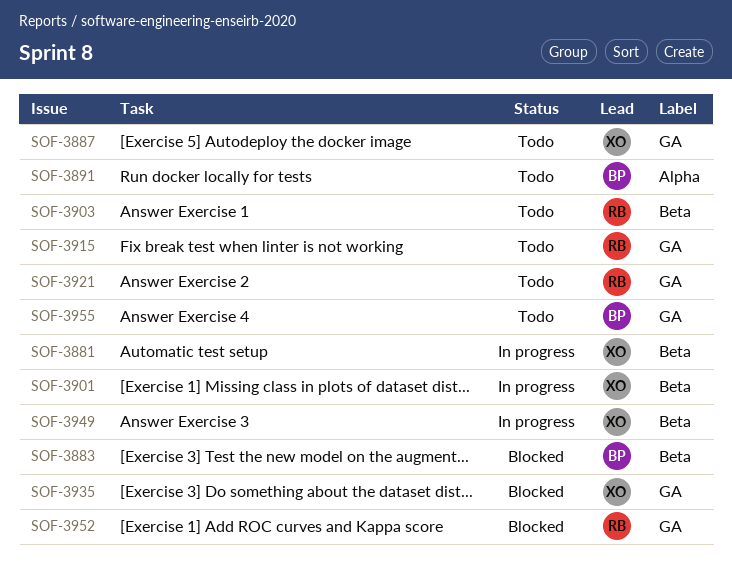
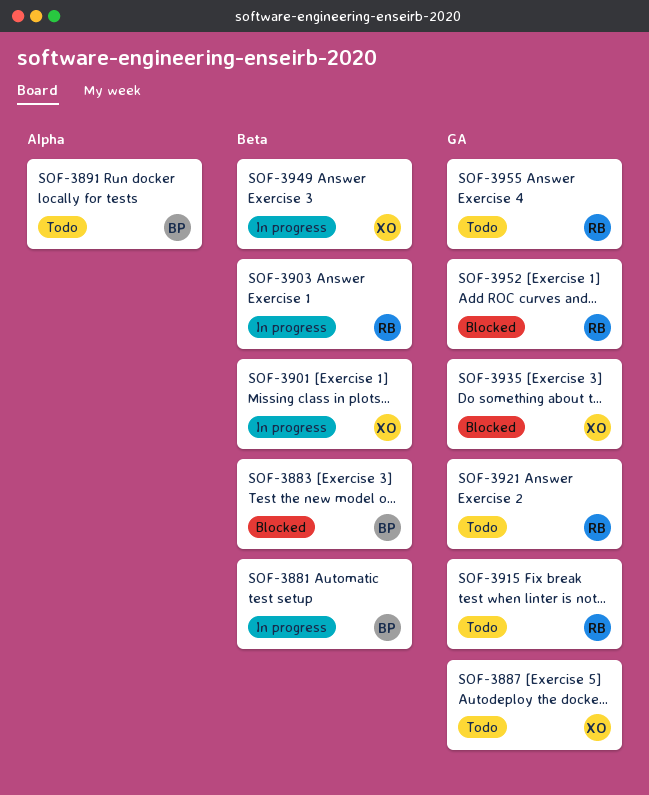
SOF-3881, owner: XO -> BP
SOF-3903, status: Todo -> In progress
SOF-3955, owner: BP -> RB

